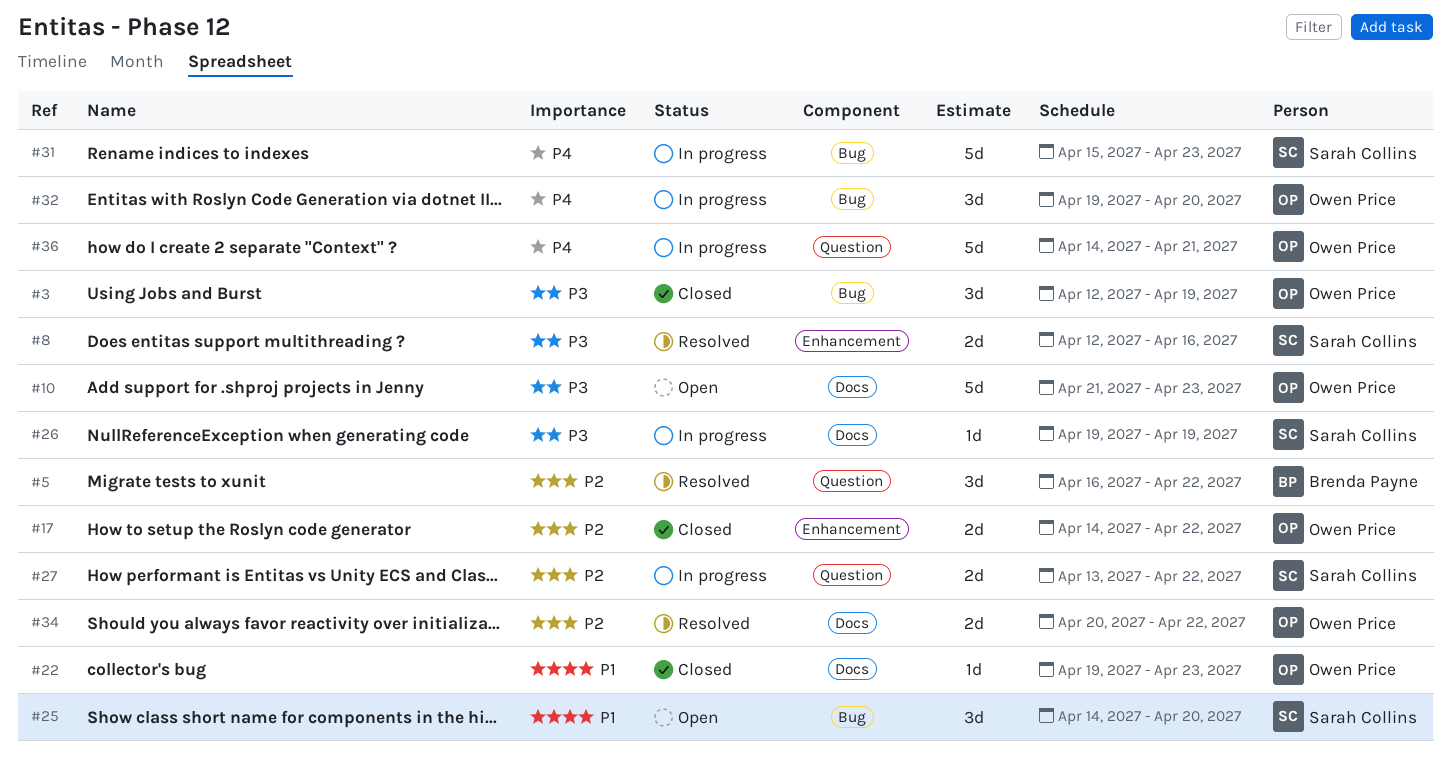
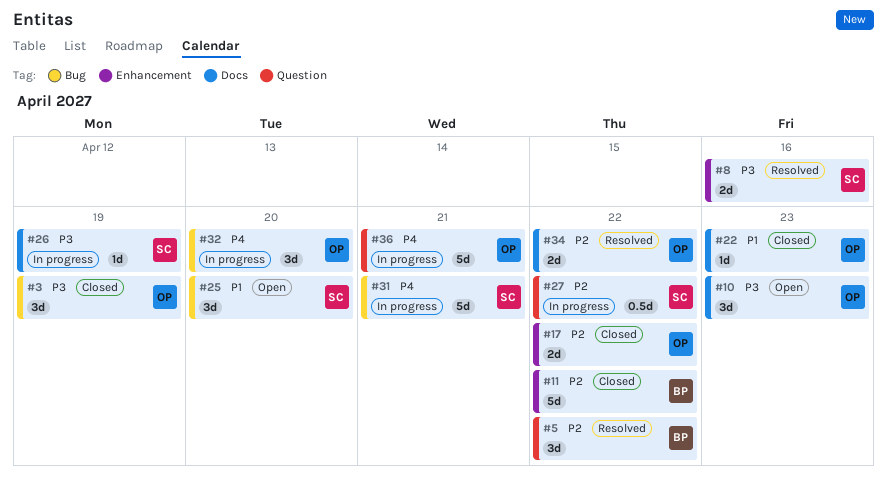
#10, estimate: 5d -> 3d
#11: none -> present
#27, estimate: 2d -> 0.5d
#31, due: Apr 23 -> Apr 21

